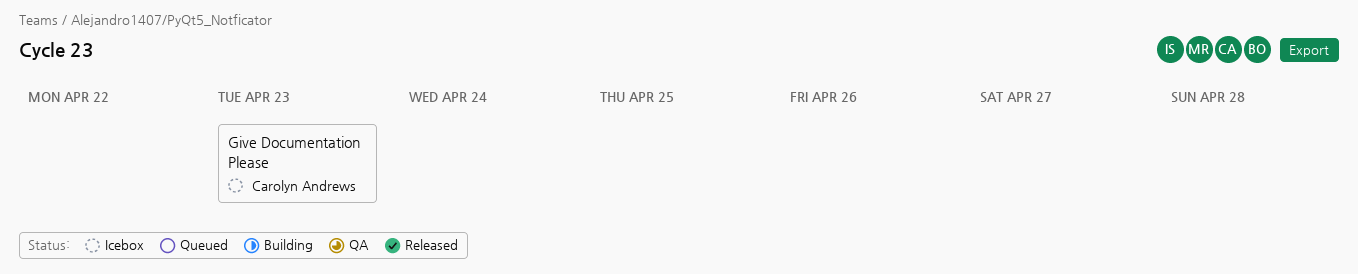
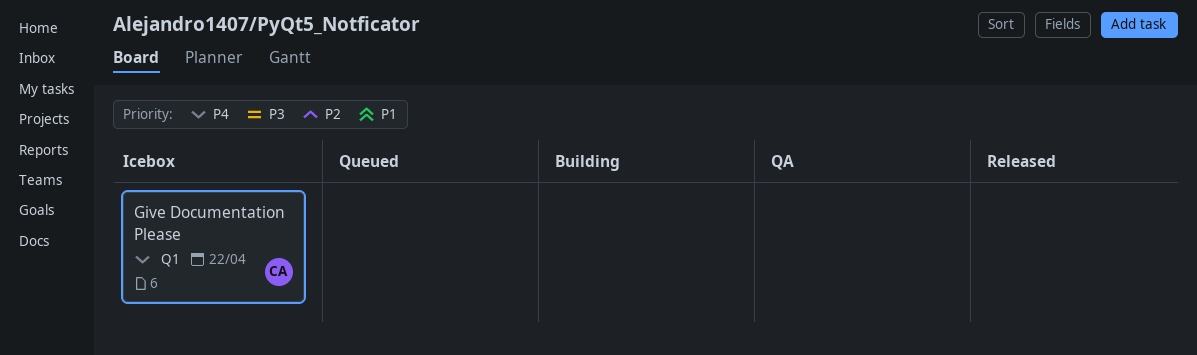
Give Documentation Please, due: Apr 23 -> Apr 22

